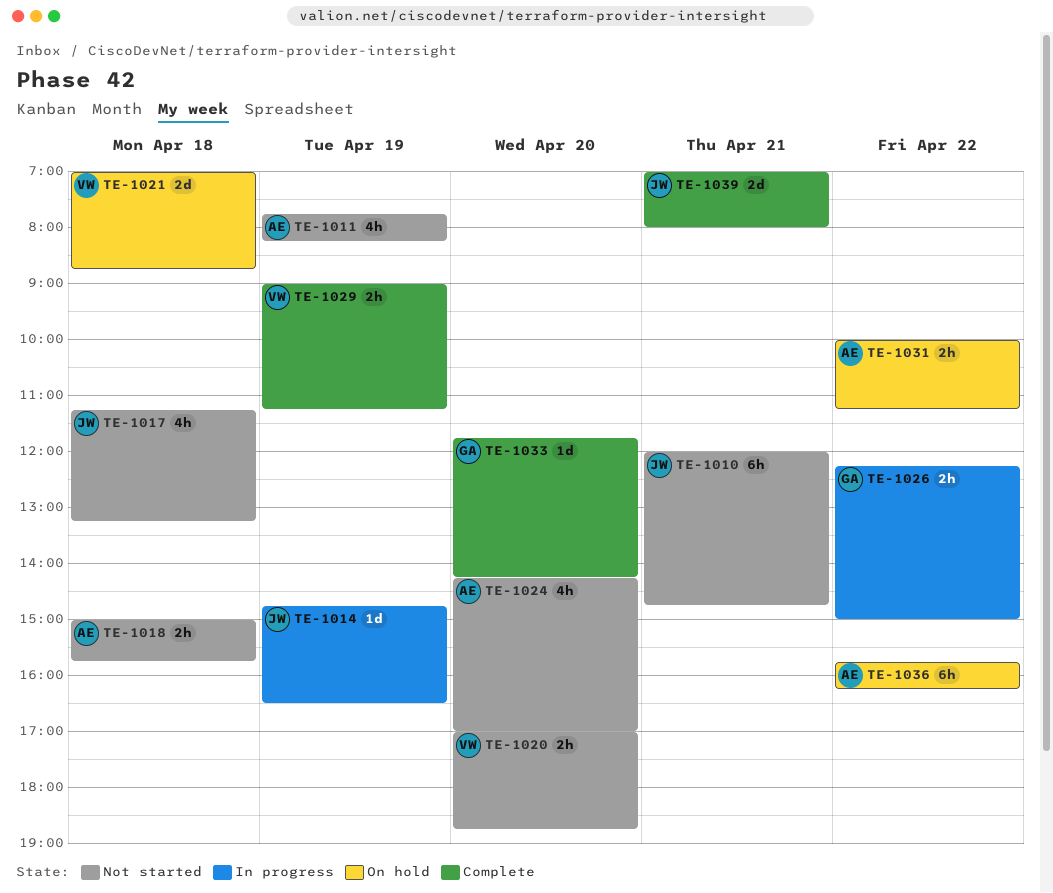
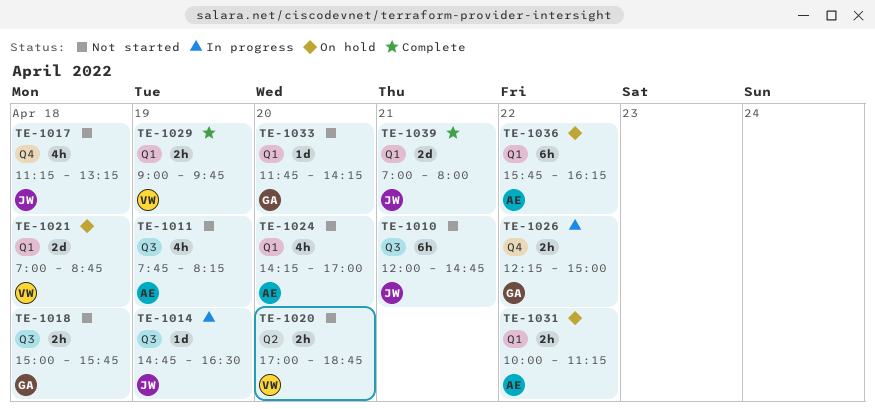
TE-1018, owner: AE -> GA
TE-1029, ends: 11:15 -> 09:45
TE-1033, status: Complete -> Not started

